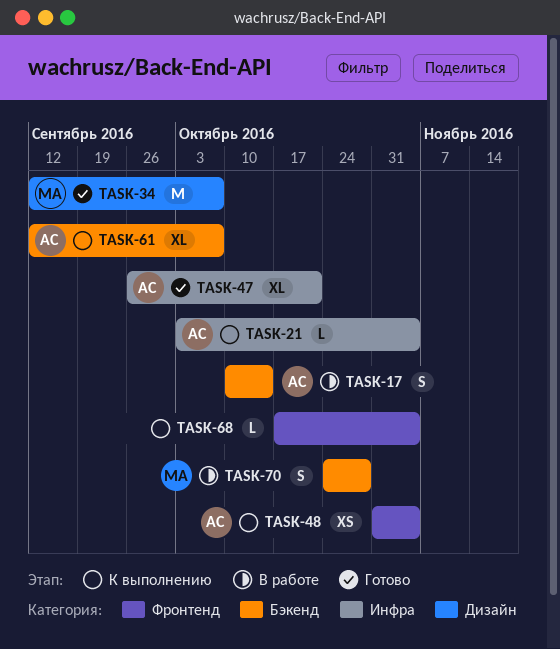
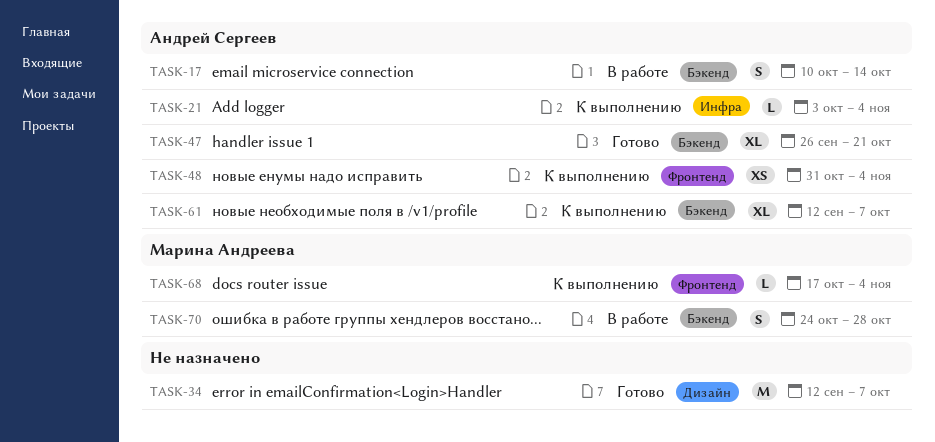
TASK-34, owner: Марина Андреева -> none
TASK-47, label: Инфра -> Бэкенд
TASK-68, owner: none -> Марина Андреева

